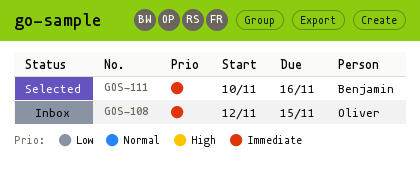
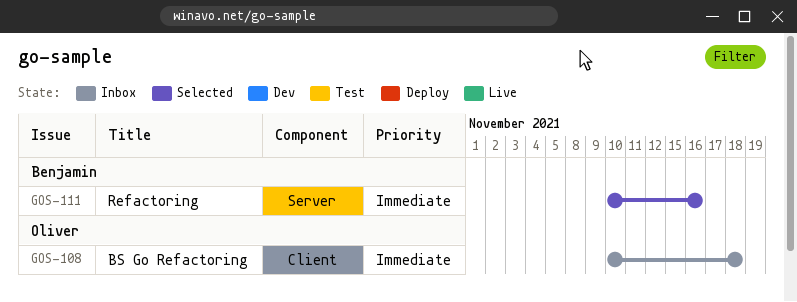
GOS-108, start: Nov 12 -> Nov 10
GOS-108, due: Nov 15 -> Nov 18

